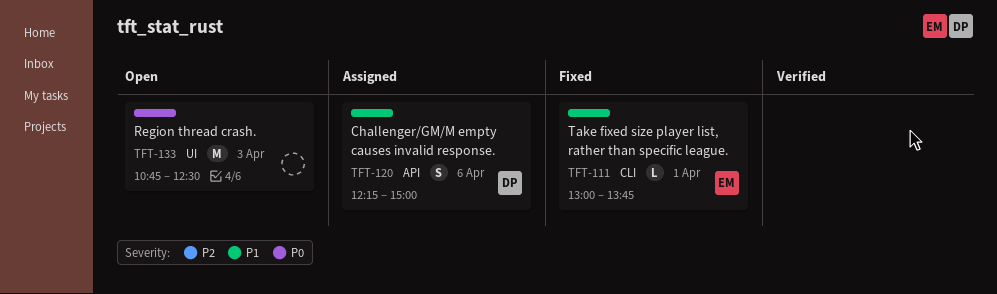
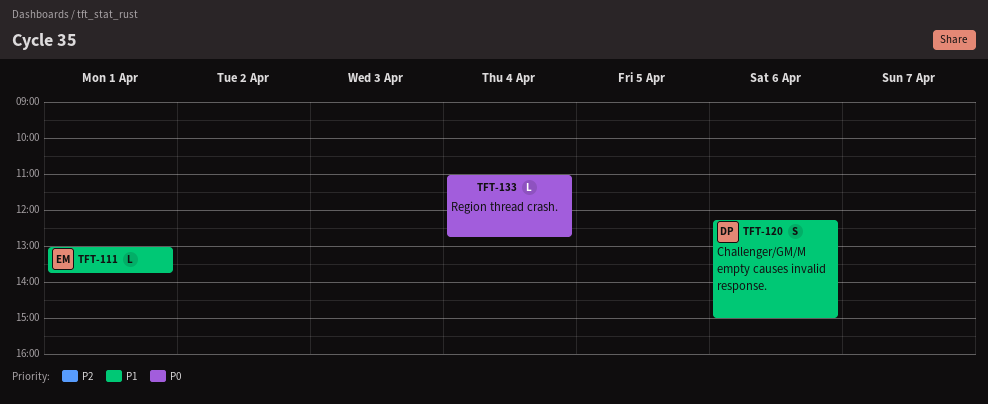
TFT-133, estimate: M -> L
TFT-133, day: Apr 3 -> Apr 4
TFT-133, begins: 10:45 -> 11:00
TFT-133, ends: 12:30 -> 12:45

